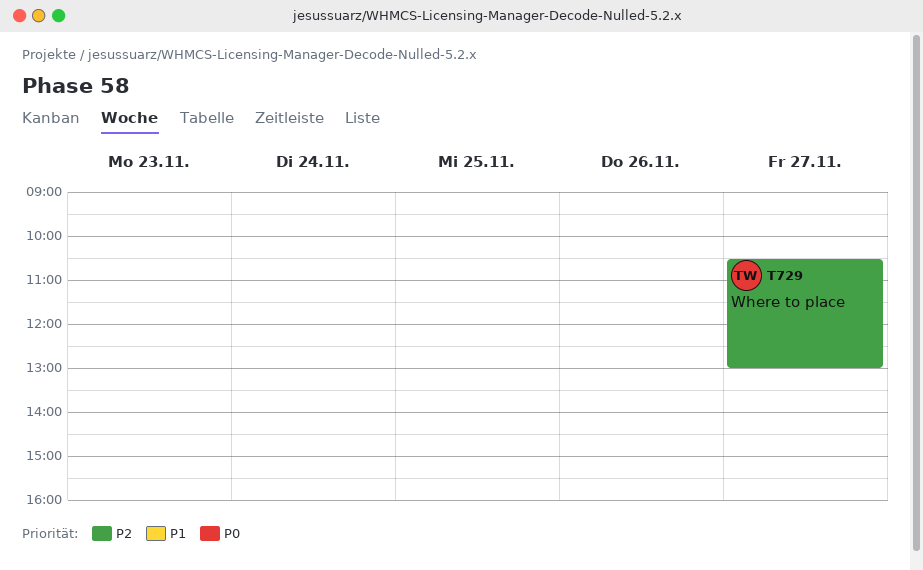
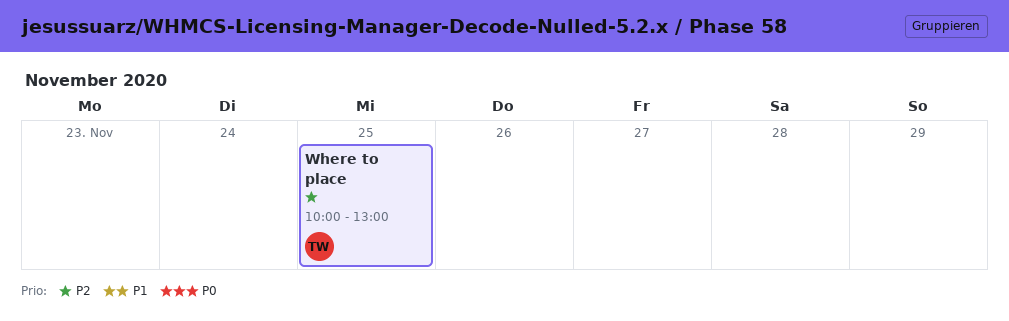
Where to place, day: Nov 27 -> Nov 25
Where to place, begins: 10:30 -> 10:00

